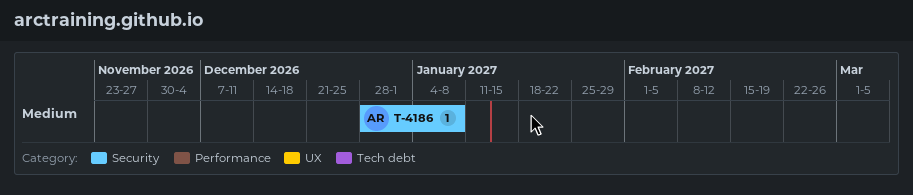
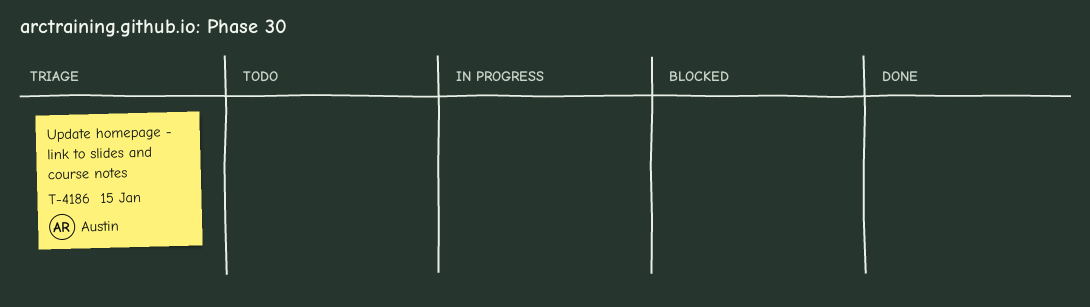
T-4186, due: Jan 8 -> Jan 15

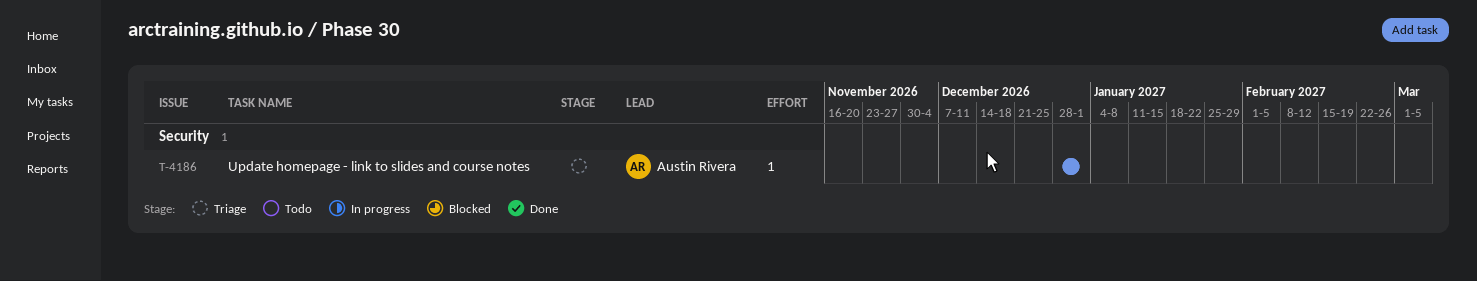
T-4186, due: Jan 15 -> Jan 1

